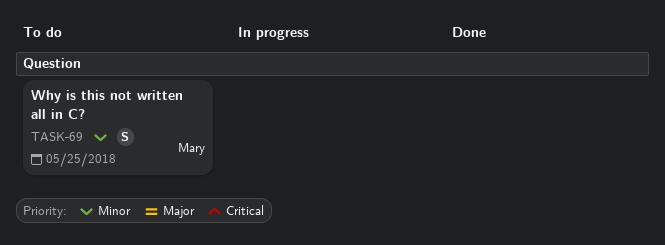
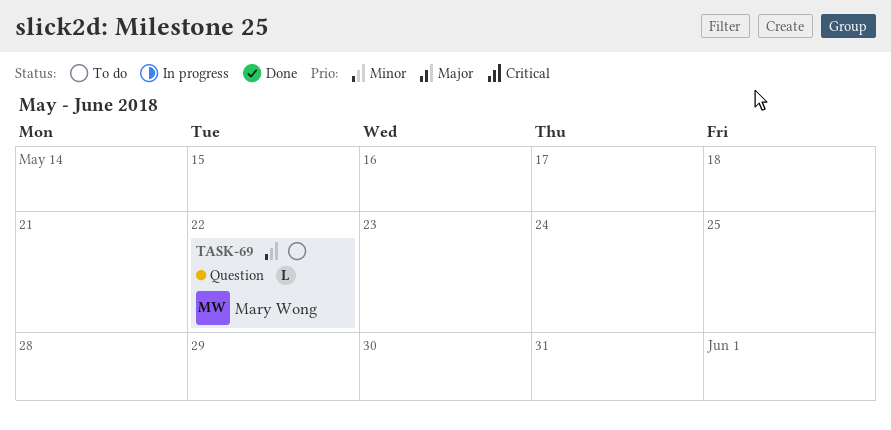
TASK-69, estimate: S -> L
TASK-69, due: May 25 -> May 22

